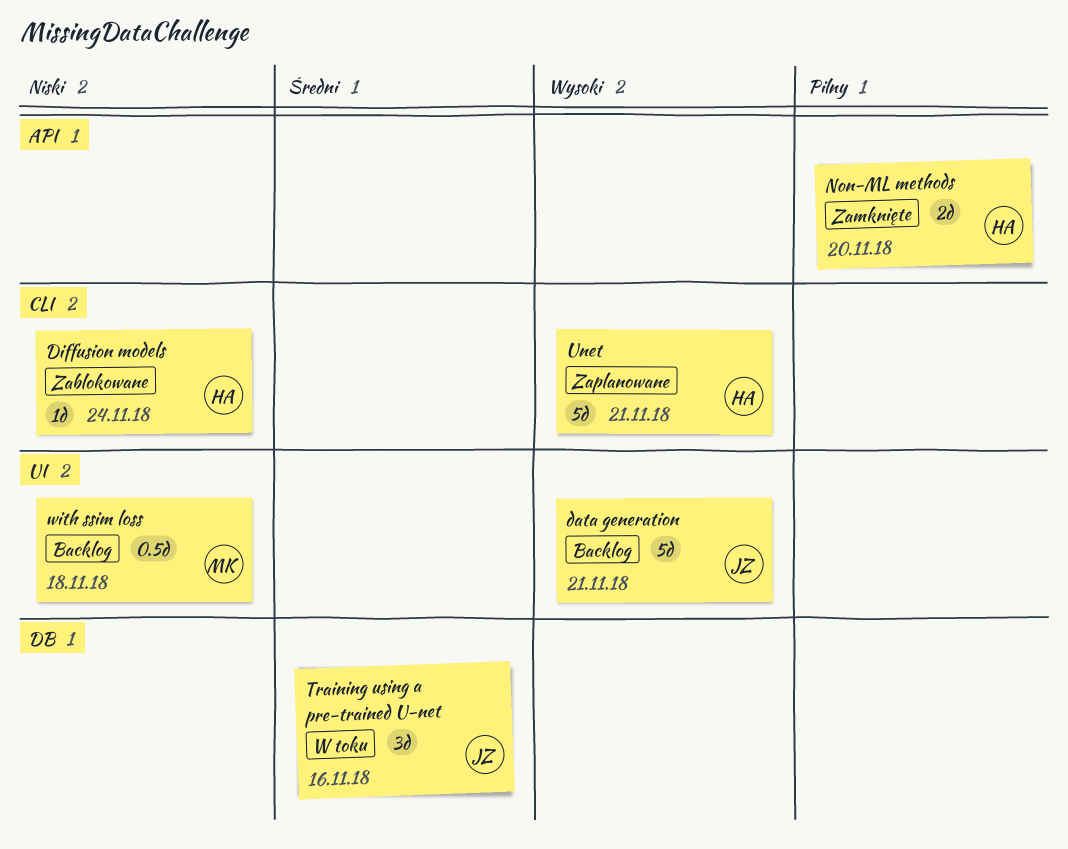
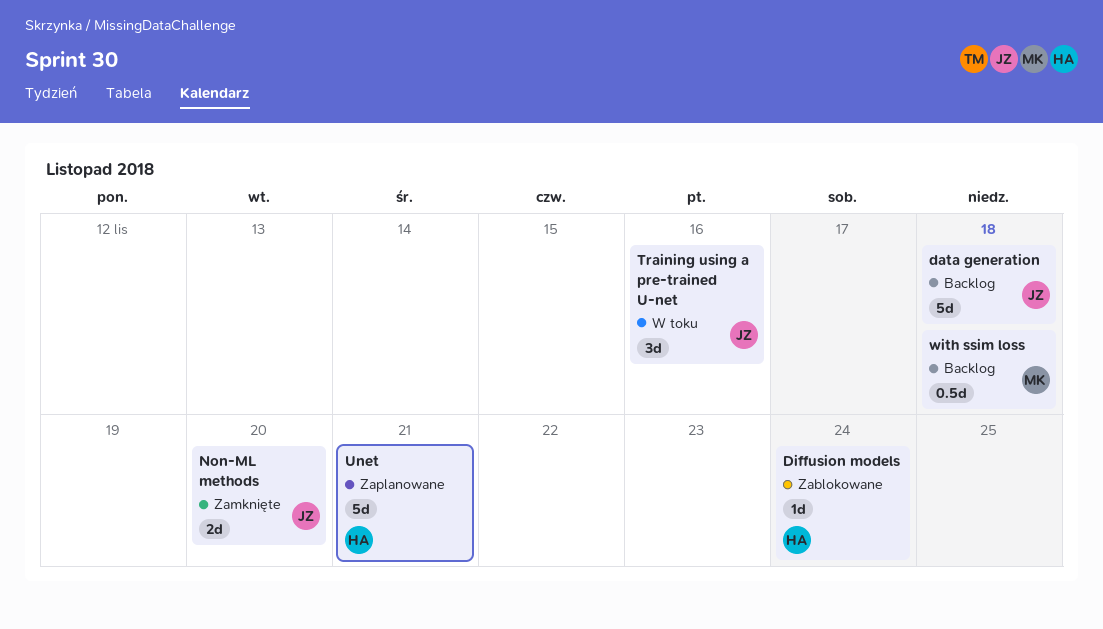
data generation, due: Nov 21 -> Nov 18
Non-ML methods, owner: HA -> JZ

